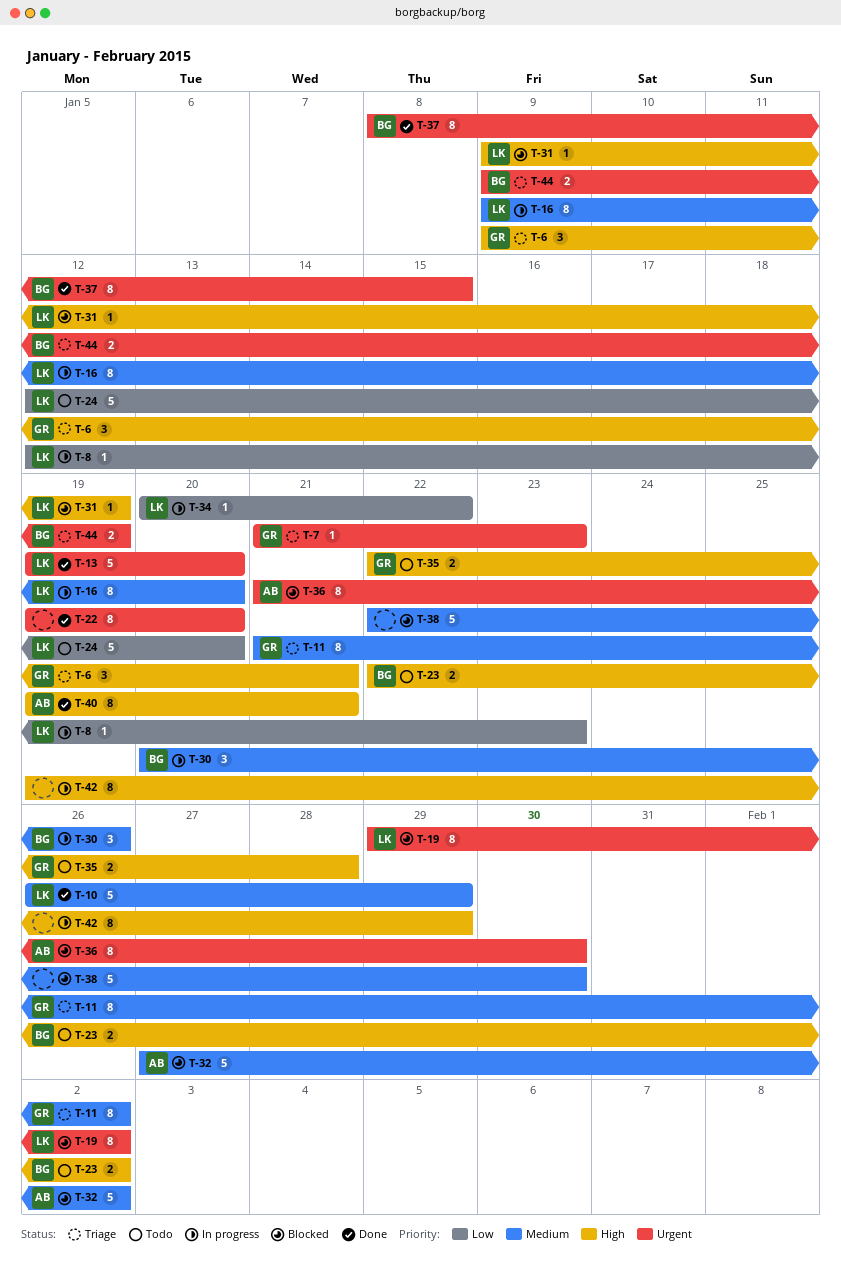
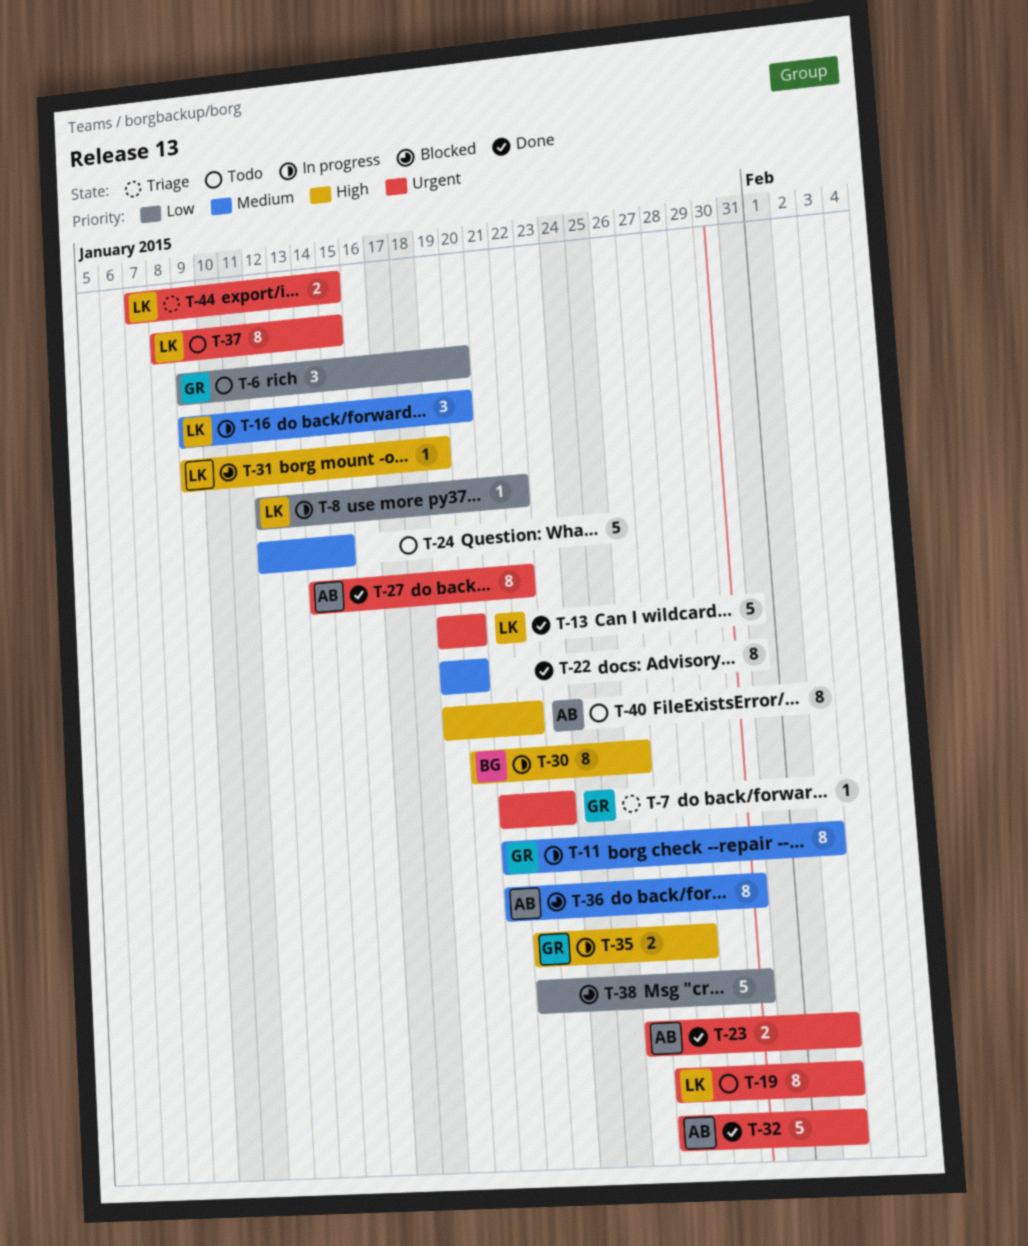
T-6, status: Triage -> Todo
T-6, priority: High -> Low
T-6, due: Jan 21 -> Jan 20
T-8, due: Jan 23 -> Jan 22
T-10: present -> none
T-11, status: Triage -> In progress
T-16, estimate: 8 -> 3
T-19, status: Blocked -> Todo
T-19, start: Jan 29 -> Jan 27
T-22, priority: Urgent -> Medium
T-23, status: Todo -> Done
T-23, owner: BG -> AB
T-23, priority: High -> Urgent
T-23, start: Jan 22 -> Jan 26
T-24, owner: LK -> none
T-24, priority: Low -> Medium
T-24, due: Jan 20 -> Jan 15
T-27: none -> present
T-30, priority: Medium -> High
T-30, estimate: 3 -> 8
T-32, status: Blocked -> Done
T-32, priority: Medium -> Urgent
T-34: present -> none
T-35, status: Todo -> In progress
T-36, priority: Urgent -> Medium
T-37, status: Done -> Todo
T-37, owner: BG -> LK
T-38, priority: Medium -> Low
T-40, status: Done -> Todo
T-40, due: Jan 21 -> Jan 22
T-42: present -> none
T-44, owner: BG -> LK
T-44, start: Jan 9 -> Jan 7
T-44, due: Jan 19 -> Jan 15

